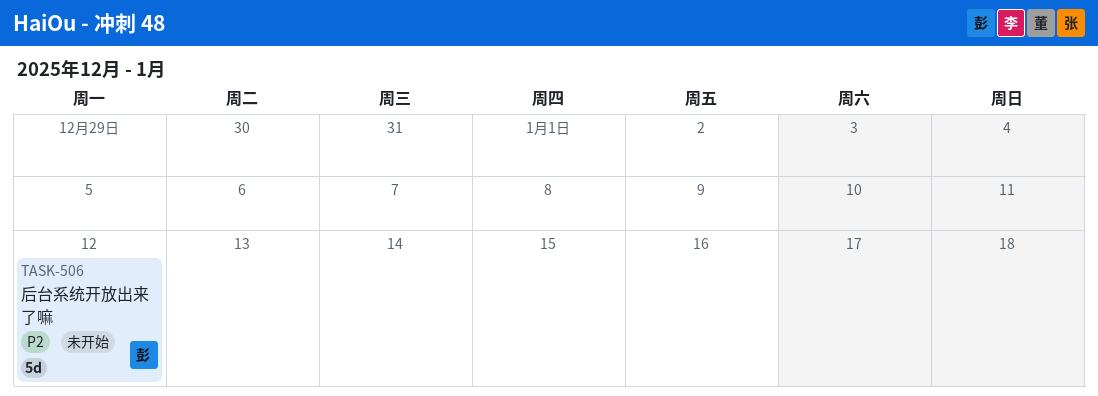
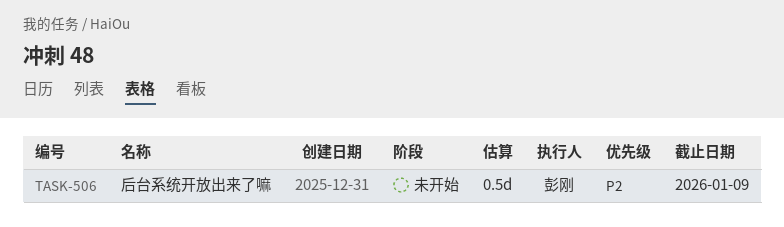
TASK-506, estimate: 5d -> 0.5d
TASK-506, due: Jan 12 -> Jan 9

